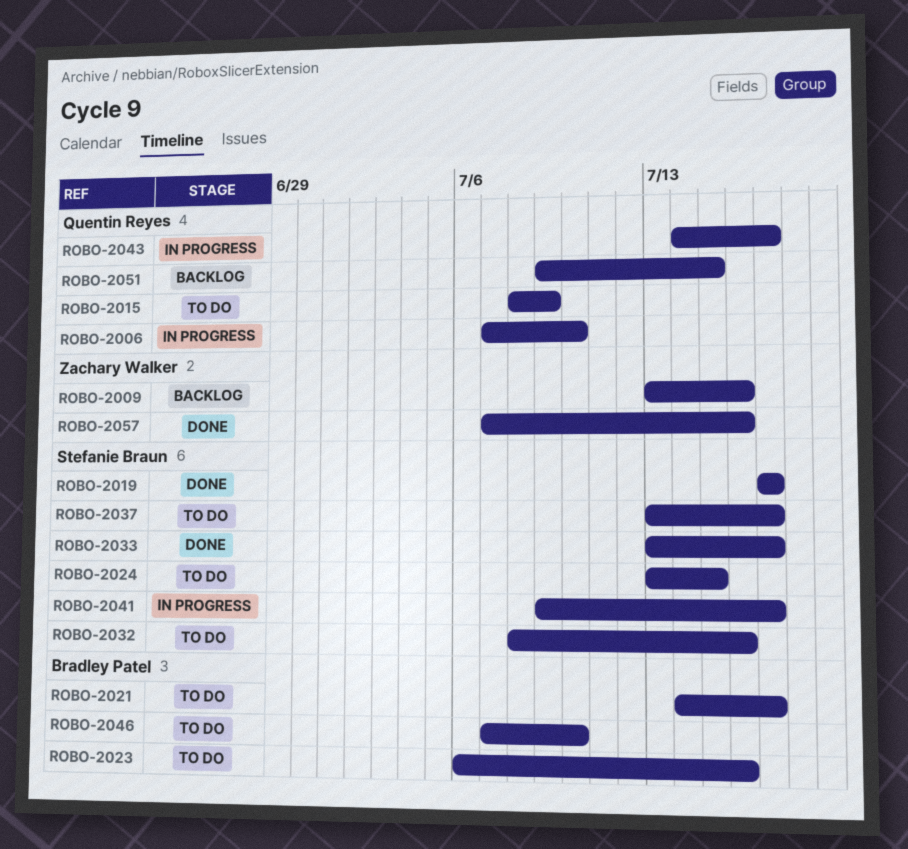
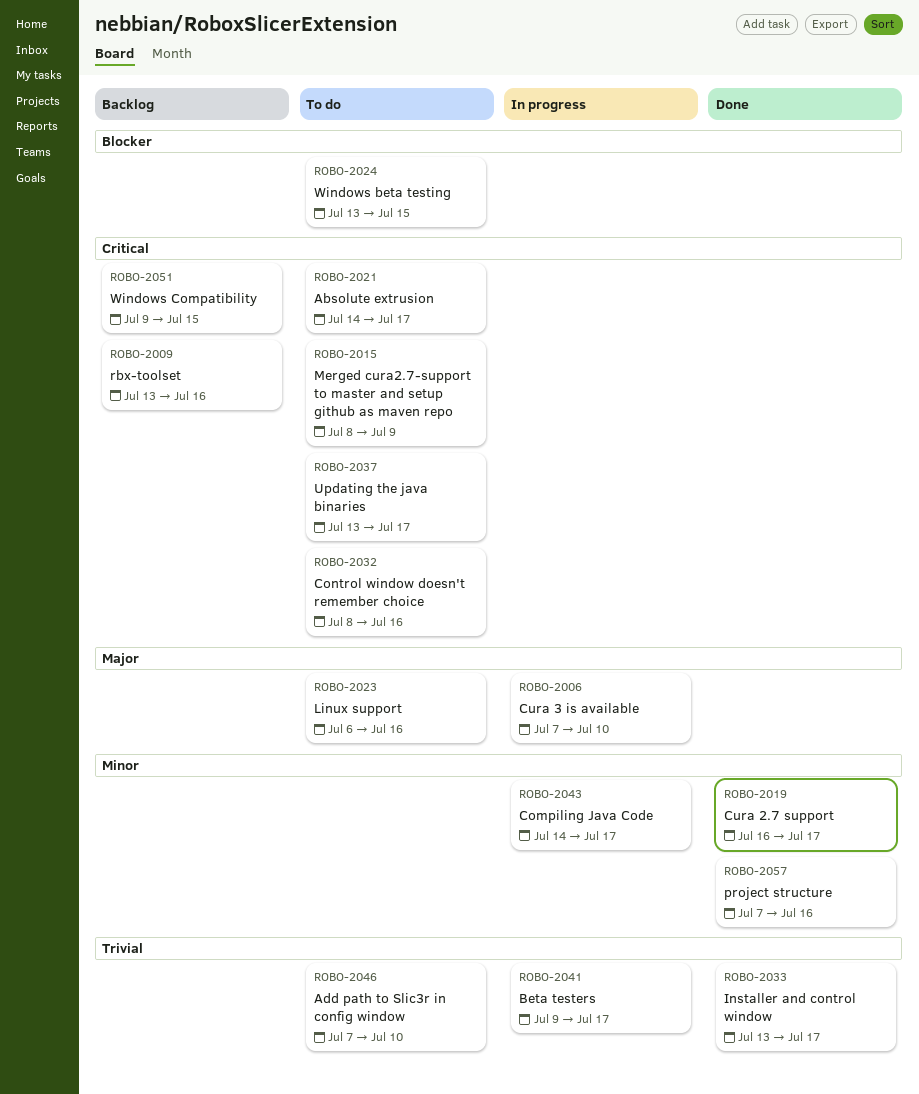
ROBO-2019, start: Jul 17 -> Jul 16

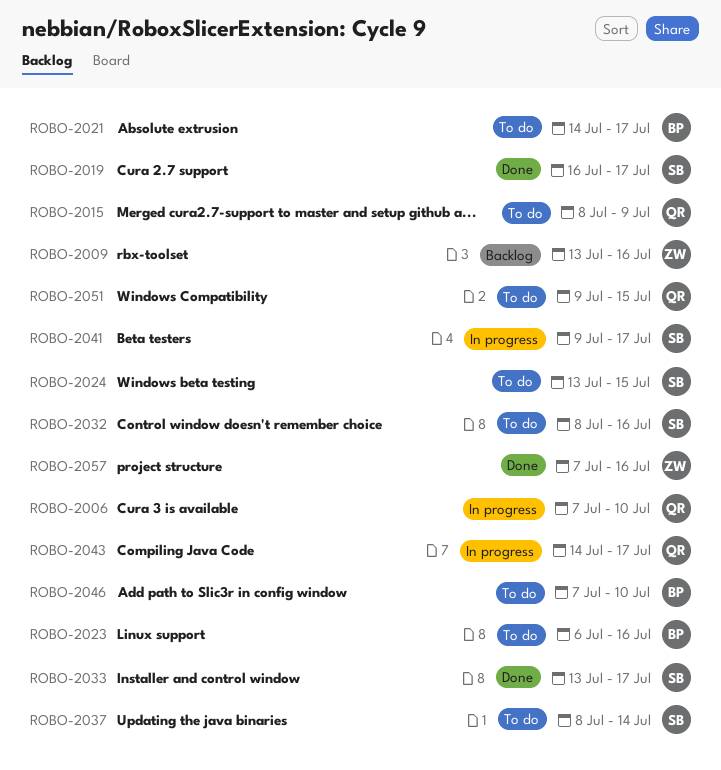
ROBO-2037, start: Jul 13 -> Jul 8
ROBO-2037, due: Jul 17 -> Jul 14
ROBO-2051, status: Backlog -> To do

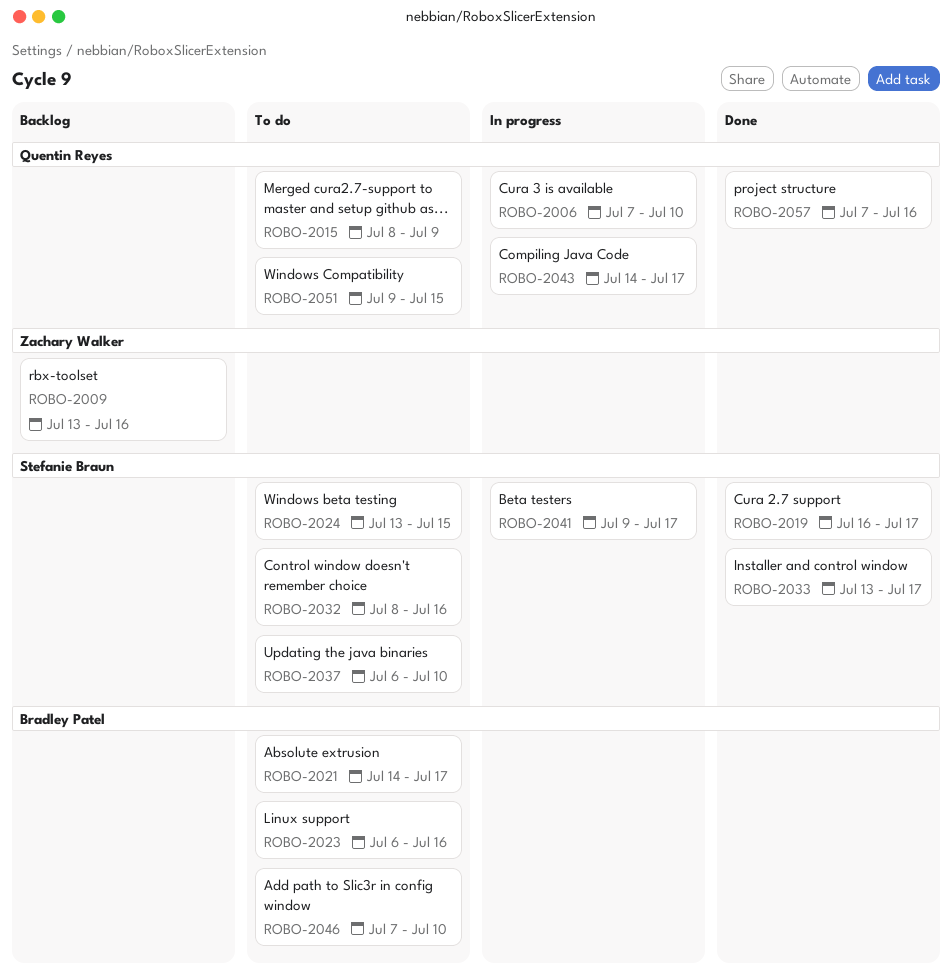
ROBO-2037, start: Jul 8 -> Jul 6
ROBO-2037, due: Jul 14 -> Jul 10
ROBO-2057, owner: Zachary Walker -> Quentin Reyes

